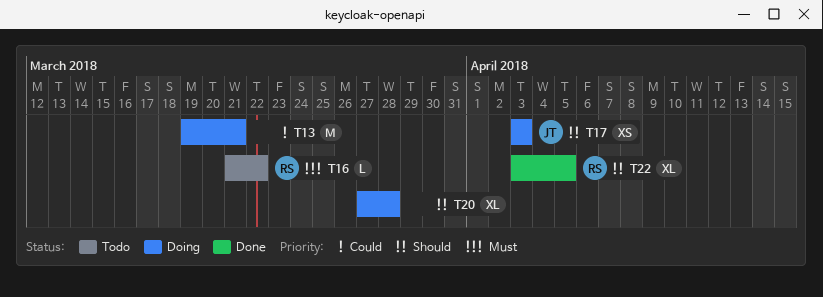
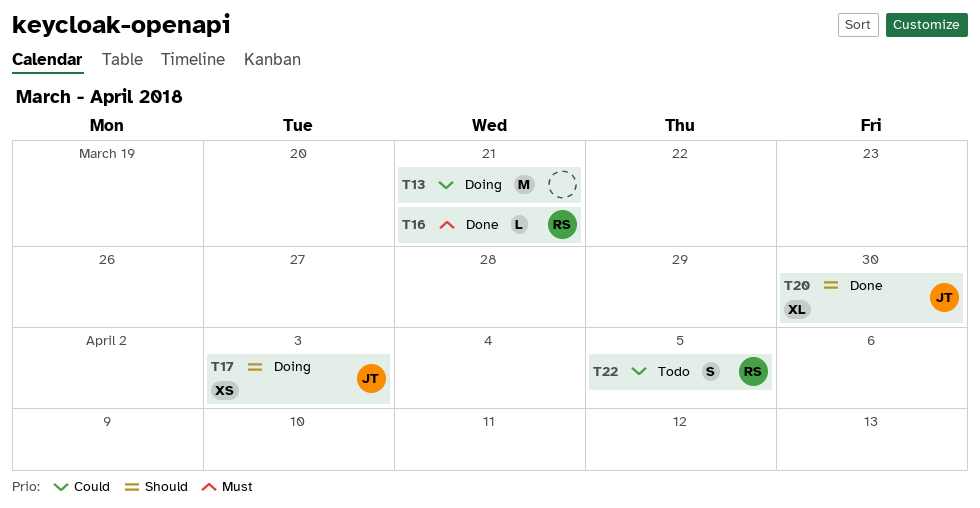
T16, status: Todo -> Done
T16, due: Mar 22 -> Mar 21
T20, status: Doing -> Done
T20, owner: none -> JT
T20, due: Mar 28 -> Mar 30
T22, status: Done -> Todo
T22, priority: Should -> Could
T22, estimate: XL -> S

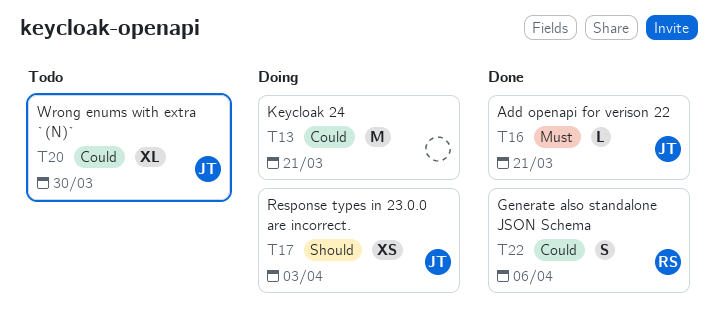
T16, owner: RS -> JT
T20, status: Done -> Todo
T20, priority: Should -> Could
T22, status: Todo -> Done
T22, due: Apr 5 -> Apr 6

